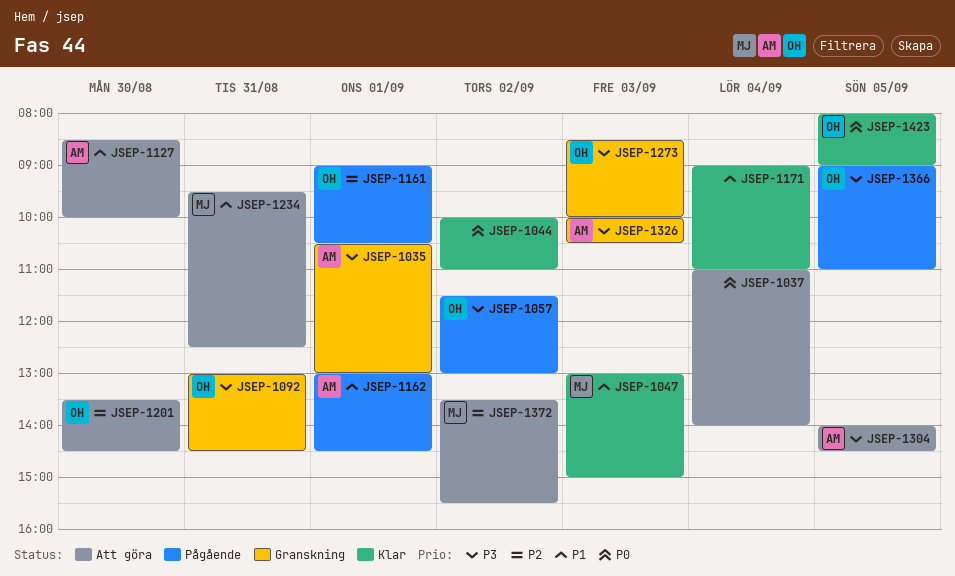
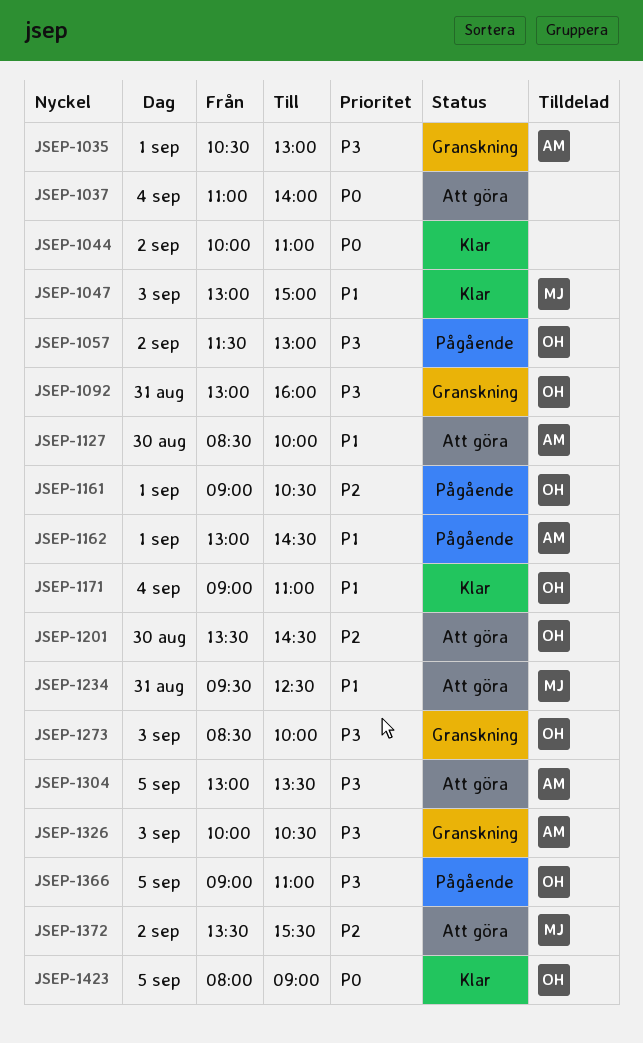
JSEP-1092, ends: 14:30 -> 16:00
JSEP-1171, owner: none -> OH
JSEP-1304, begins: 14:00 -> 13:00
JSEP-1304, ends: 14:30 -> 13:30

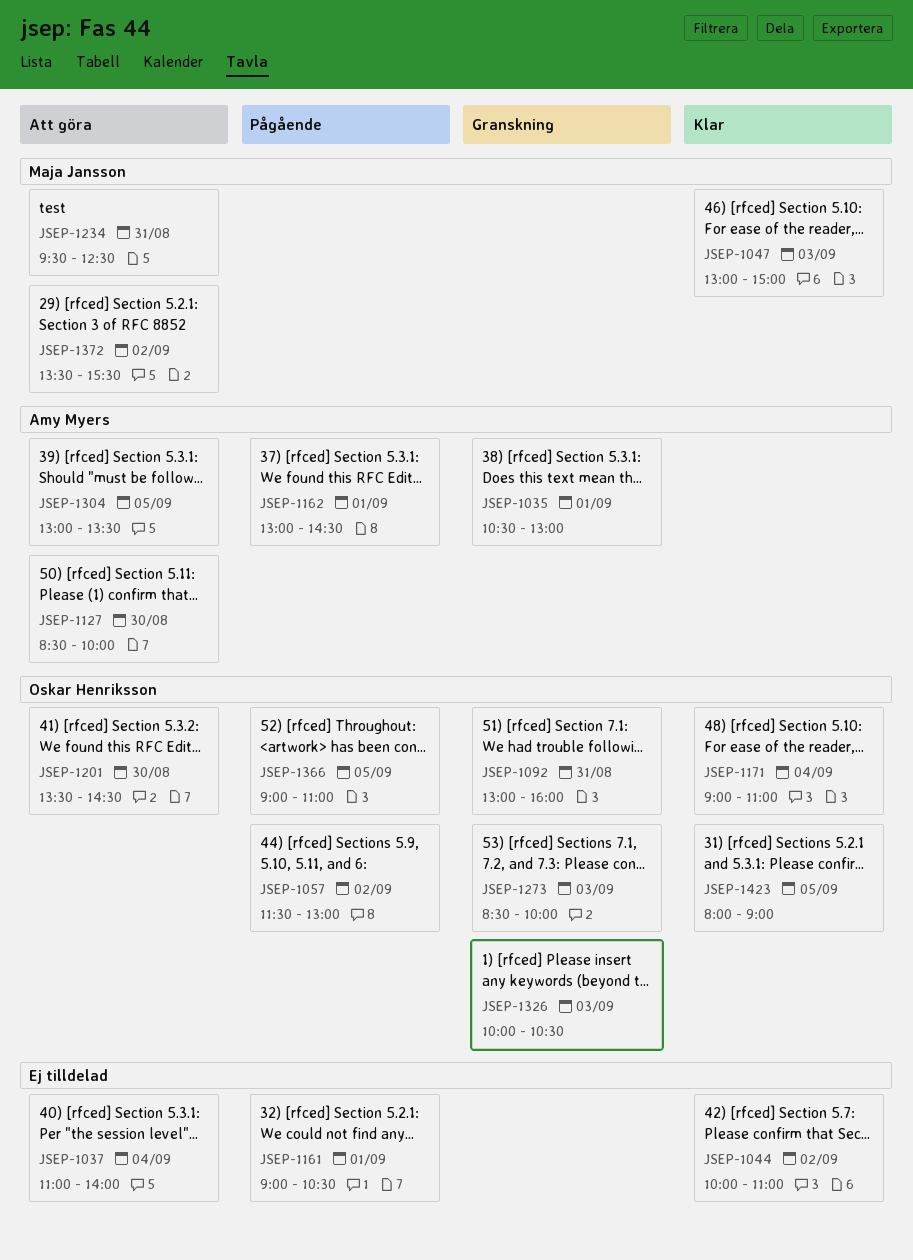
JSEP-1161, owner: Oskar Henriksson -> none
JSEP-1326, owner: Amy Myers -> Oskar Henriksson

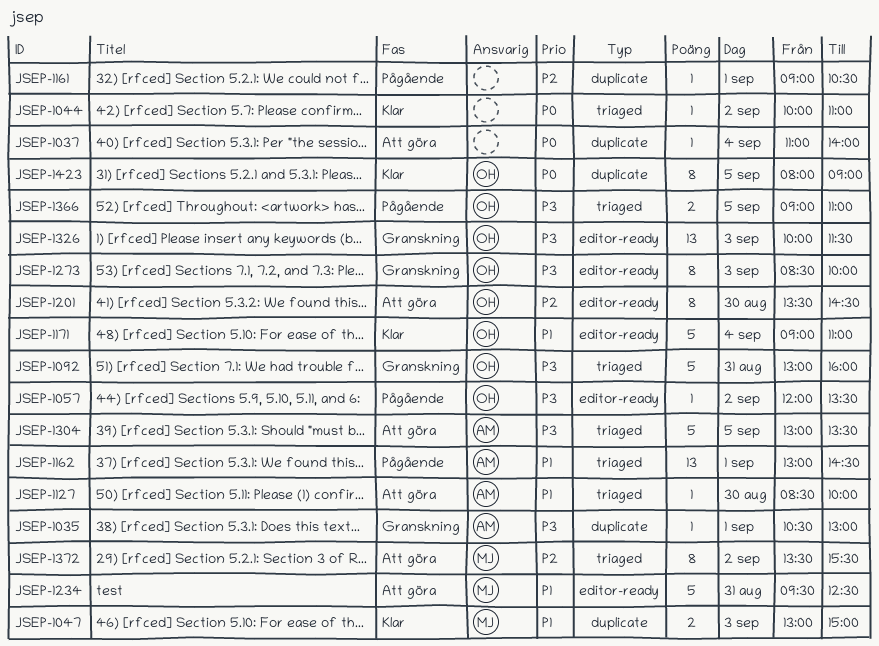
JSEP-1057, begins: 11:30 -> 12:00
JSEP-1057, ends: 13:00 -> 13:30
JSEP-1326, ends: 10:30 -> 11:30

